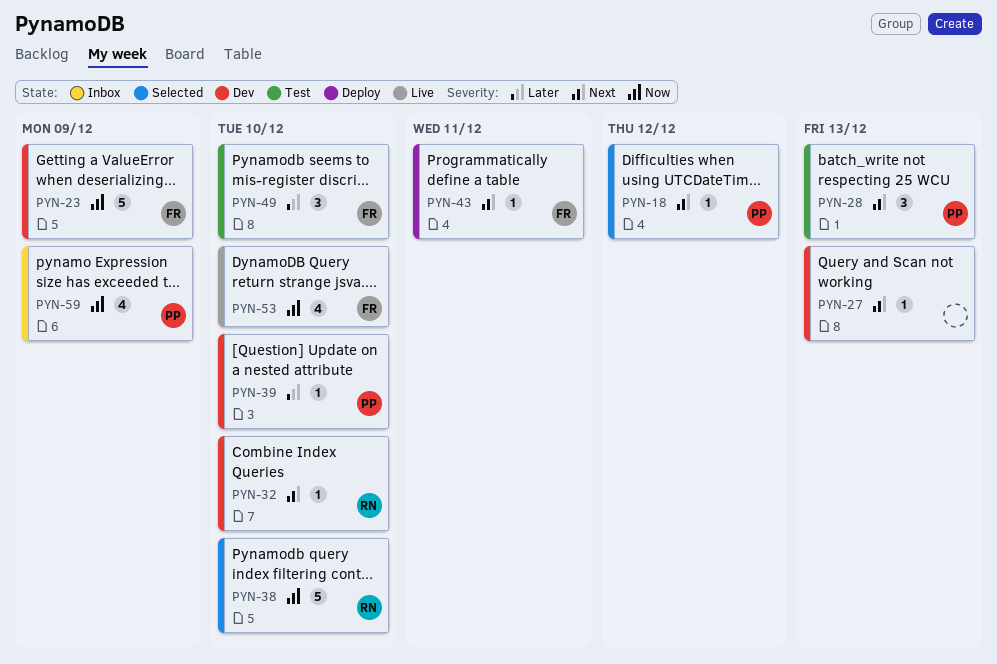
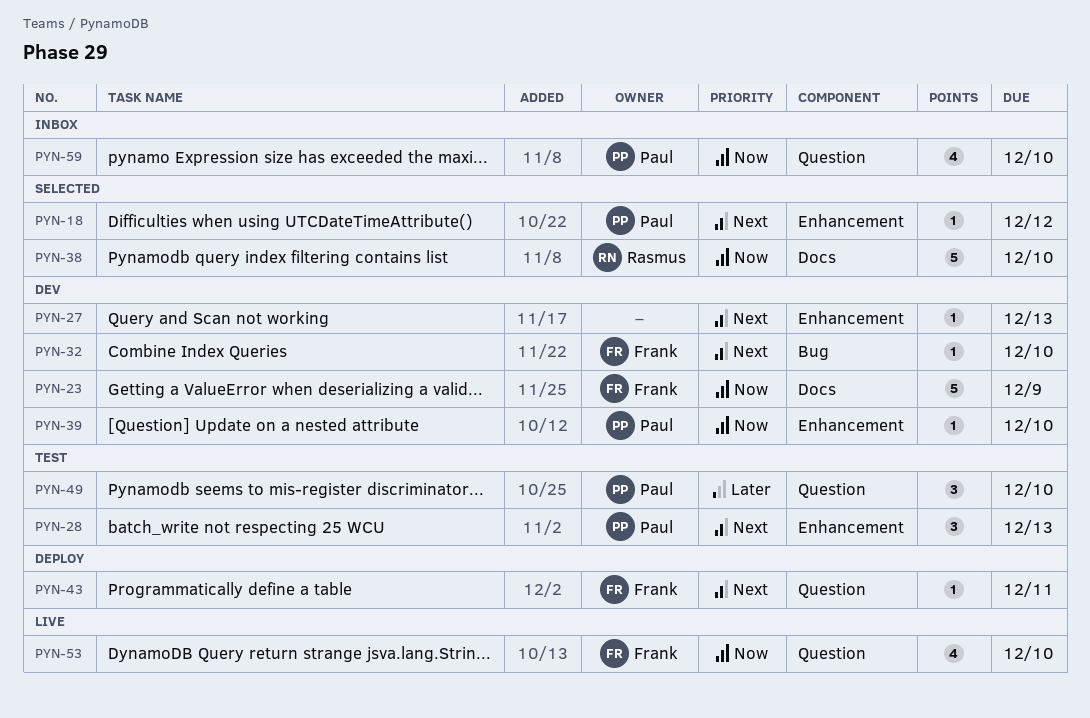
PYN-32, owner: Rasmus -> Frank
PYN-39, priority: Later -> Now
PYN-49, owner: Frank -> Paul
PYN-59, due: Dec 9 -> Dec 10

